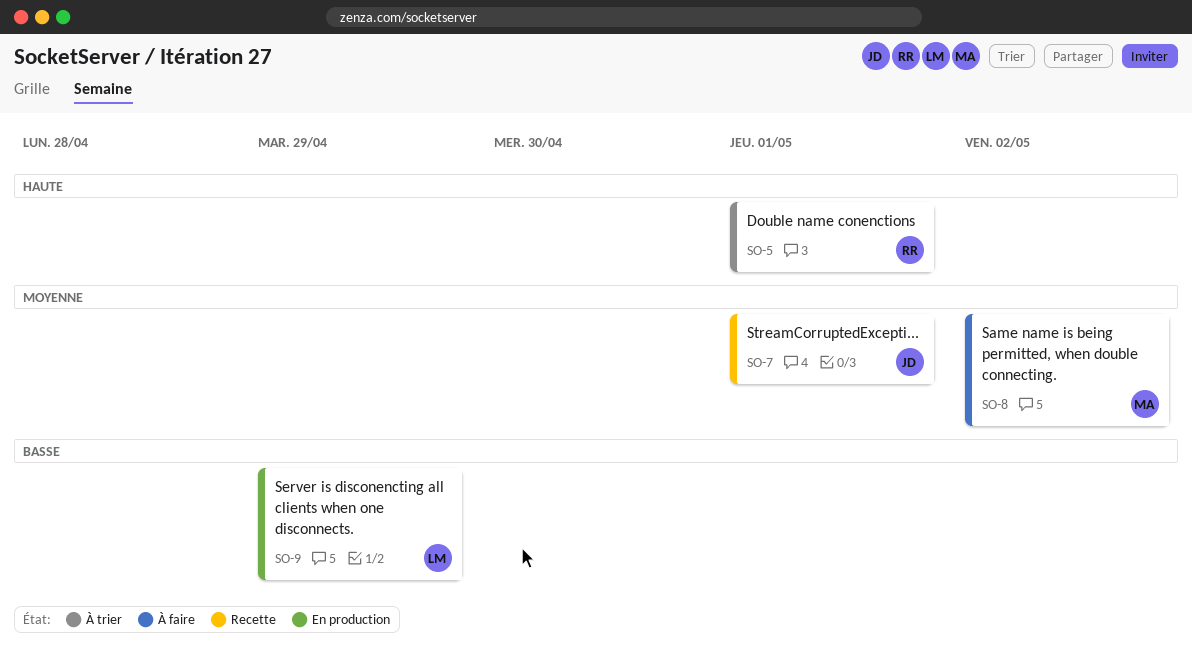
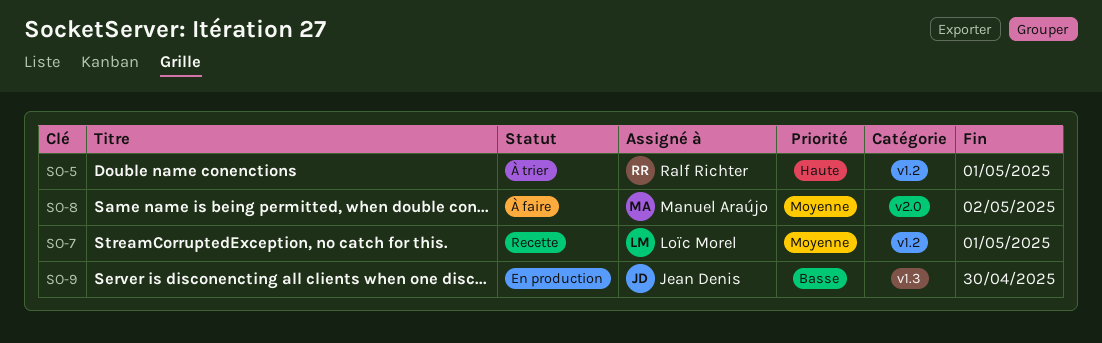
SO-7, owner: Jean Denis -> Loïc Morel
SO-9, owner: Loïc Morel -> Jean Denis
SO-9, due: Apr 29 -> Apr 30

